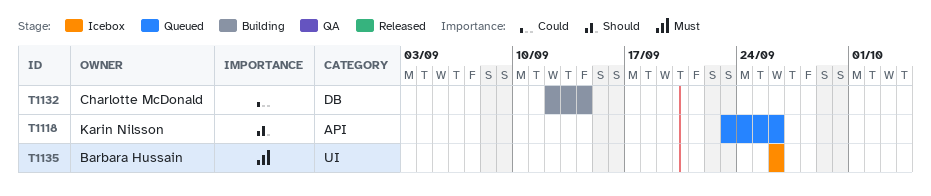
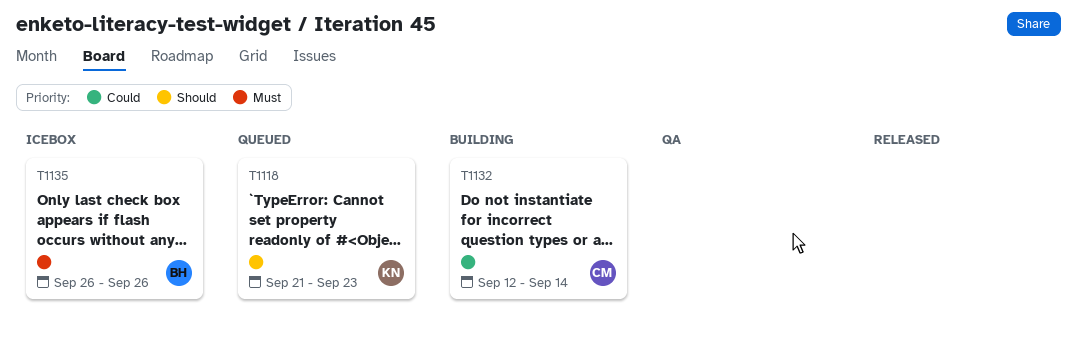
T1118, start: Sep 23 -> Sep 21
T1118, due: Sep 26 -> Sep 23

